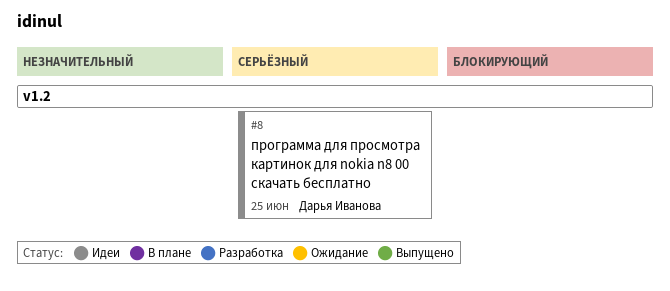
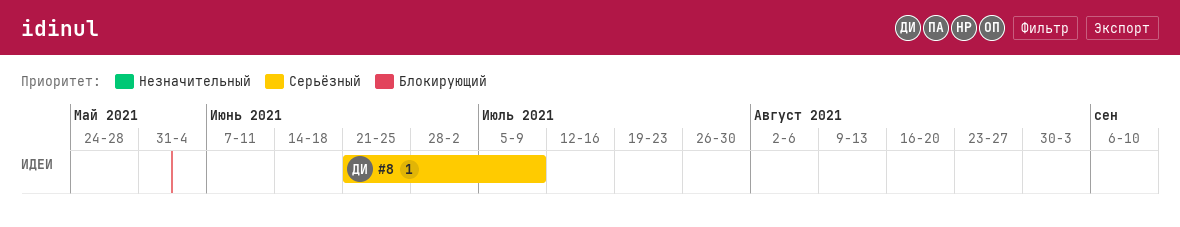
#8, due: Jun 25 -> Jul 9

